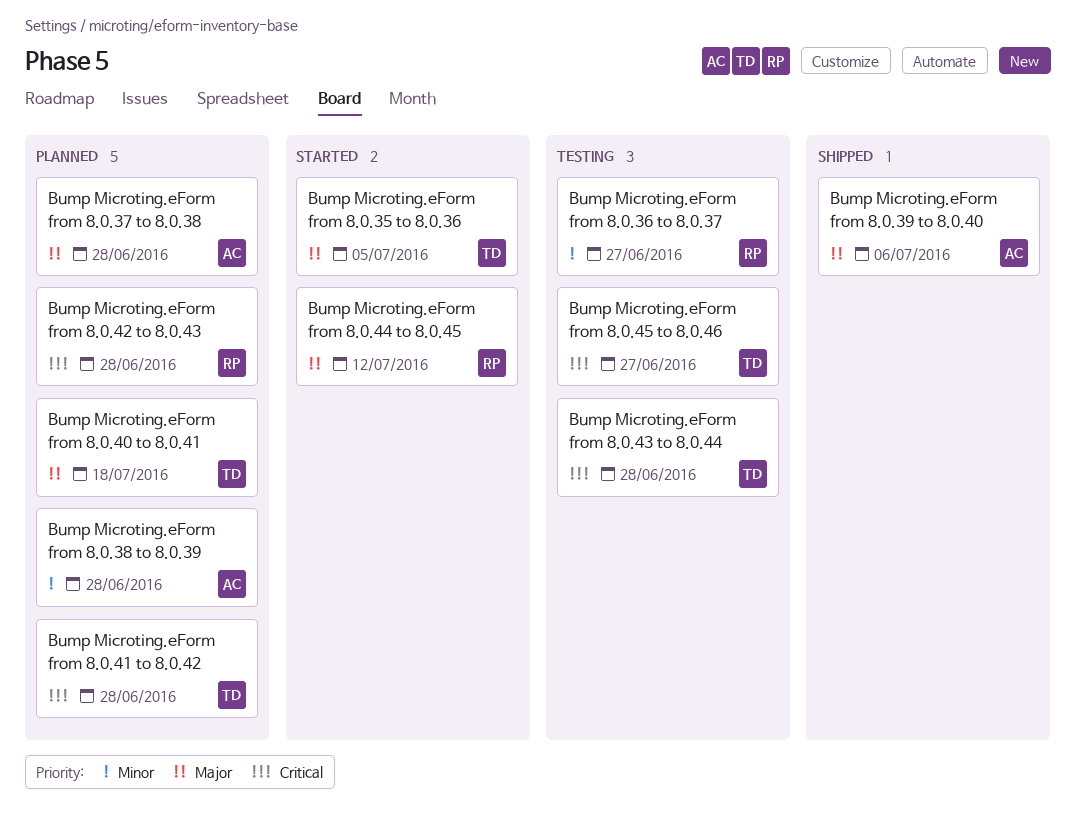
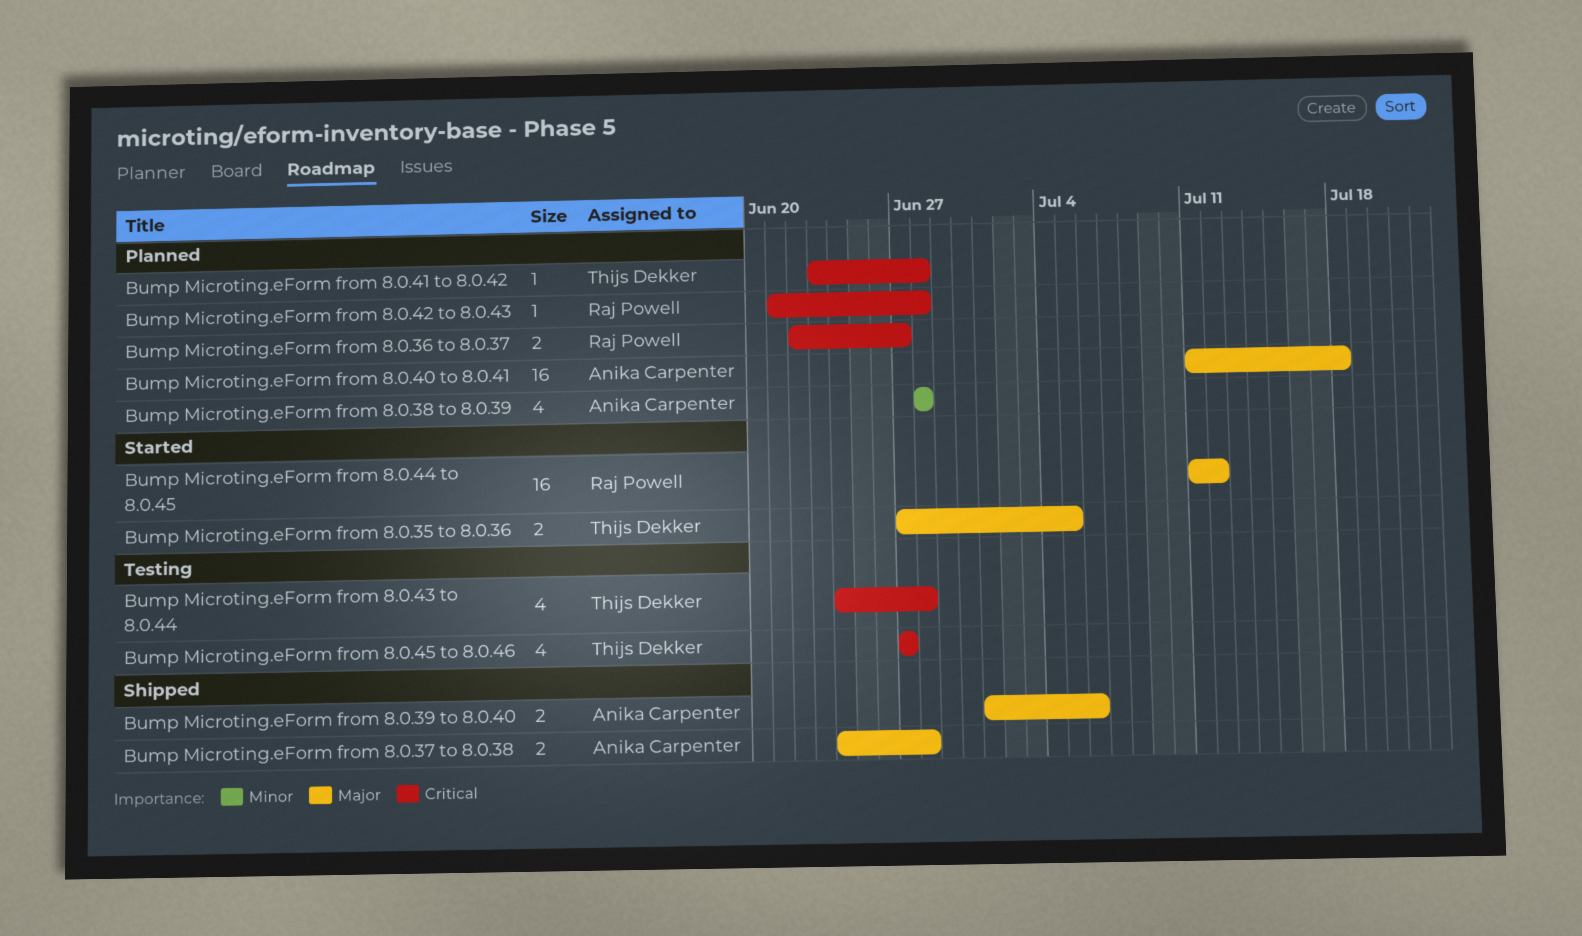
Bump Microting.eForm from 8.0.36 to 8.0.37, status: Testing -> Planned
Bump Microting.eForm from 8.0.36 to 8.0.37, priority: Minor -> Critical
Bump Microting.eForm from 8.0.37 to 8.0.38, status: Planned -> Shipped
Bump Microting.eForm from 8.0.40 to 8.0.41, owner: Thijs Dekker -> Anika Carpenter

